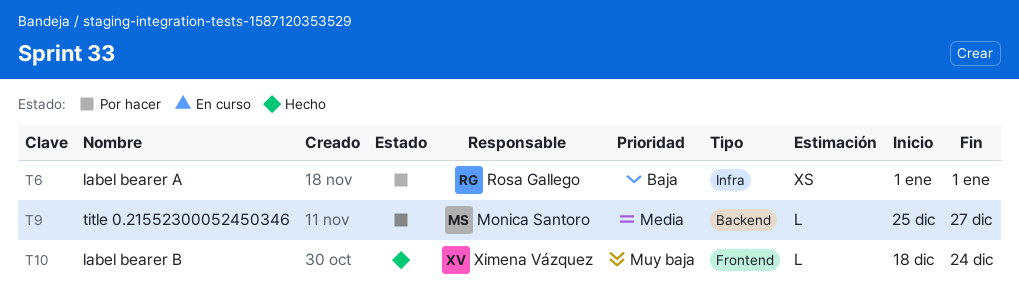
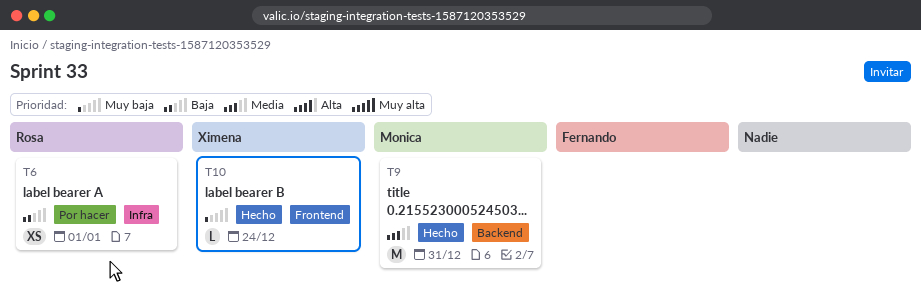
T9, status: Por hacer -> Hecho
T9, estimate: L -> M
T9, due: Dec 27 -> Dec 31

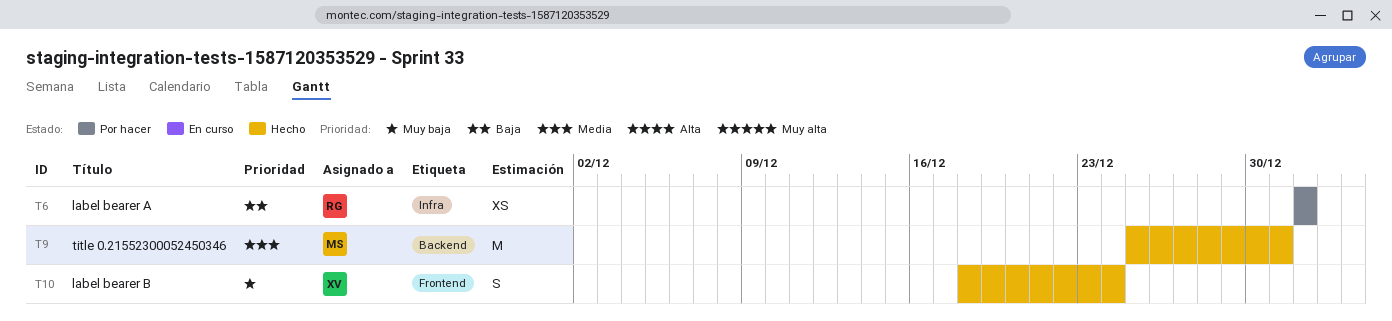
T10, estimate: L -> S

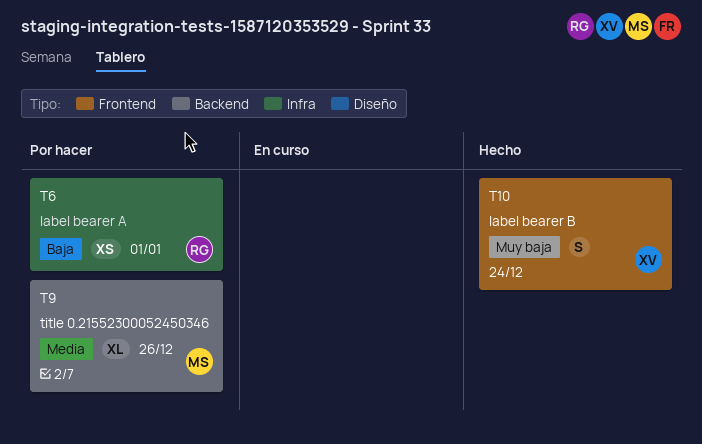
T9, status: Hecho -> Por hacer
T9, estimate: M -> XL
T9, due: Dec 31 -> Dec 26

